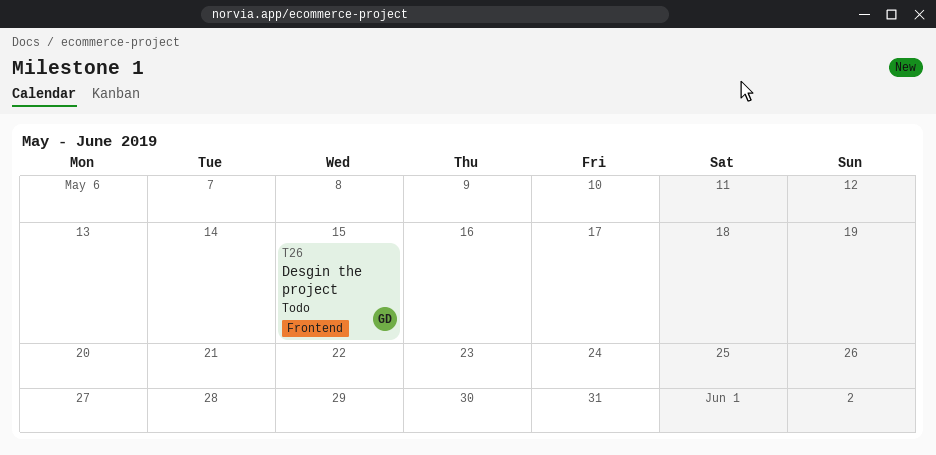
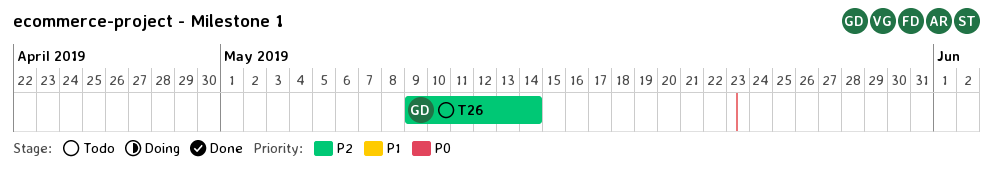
T26, due: May 15 -> May 14

